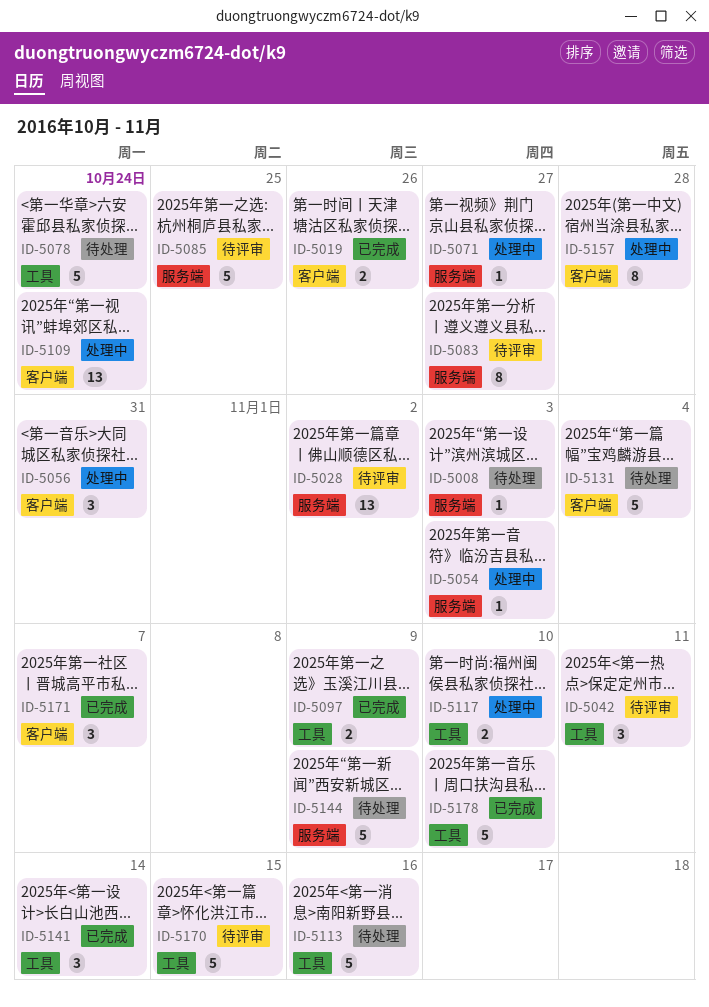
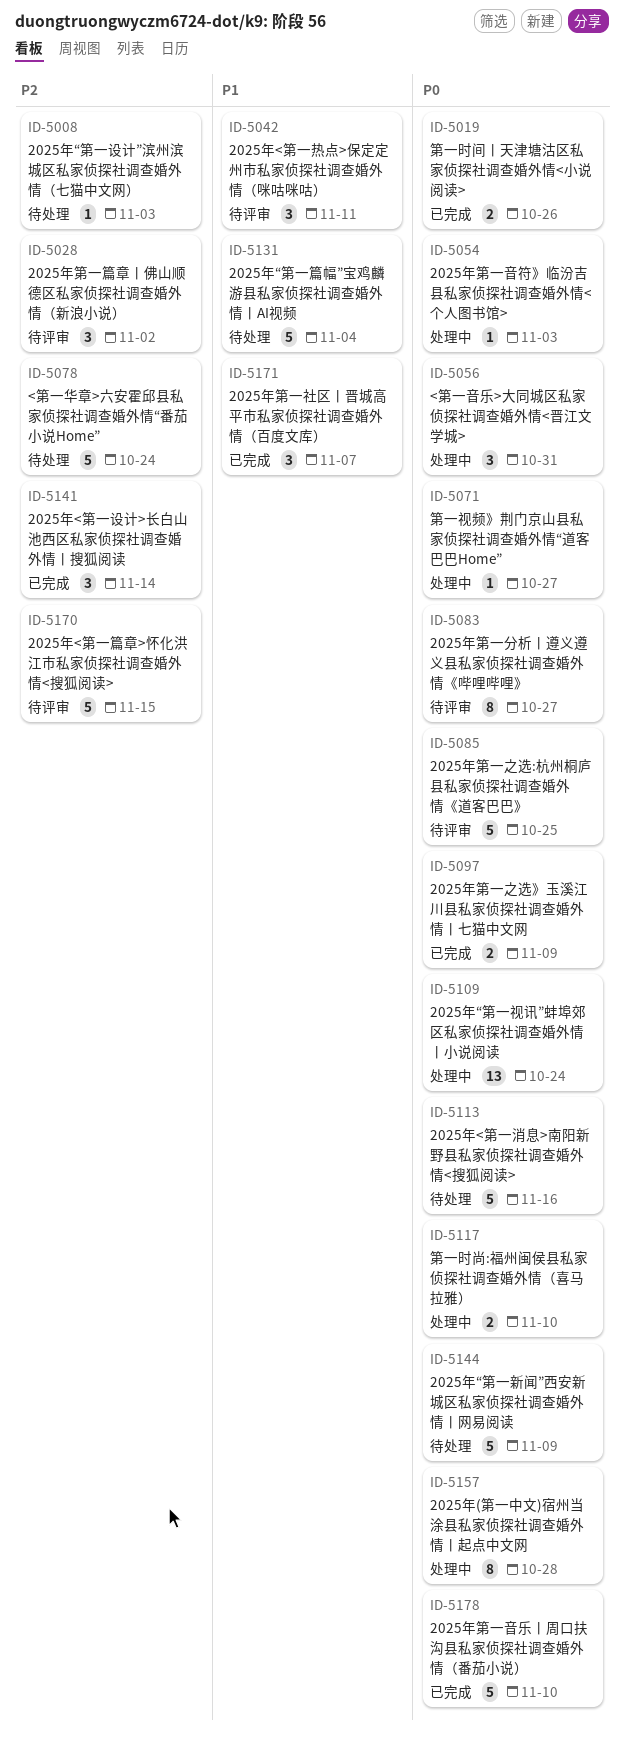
ID-5028, estimate: 13 -> 3

